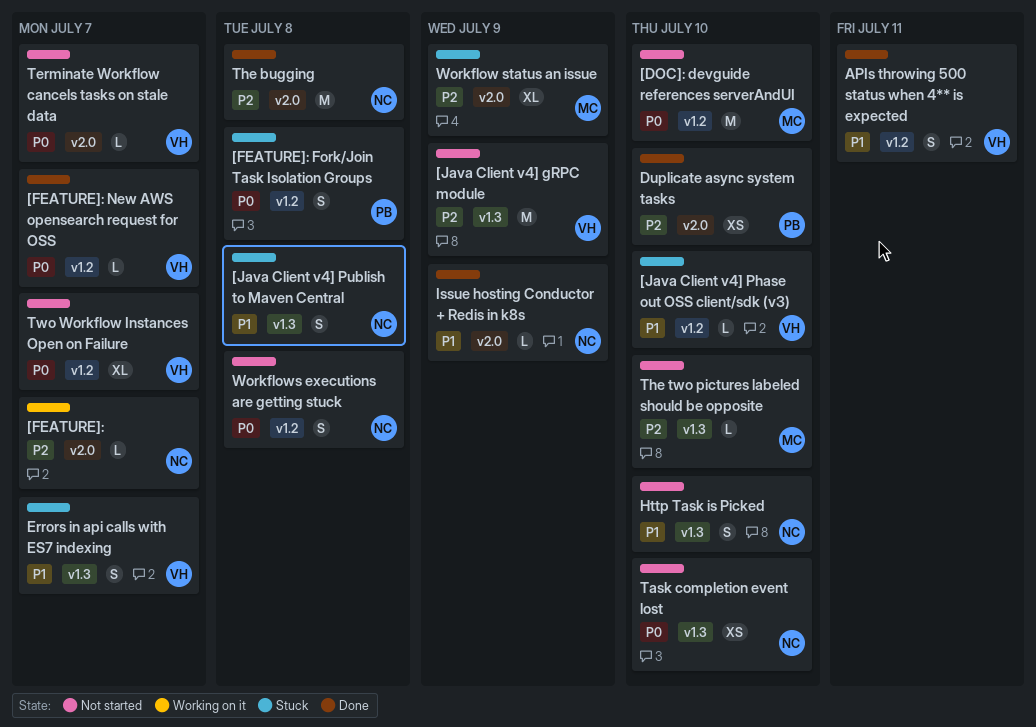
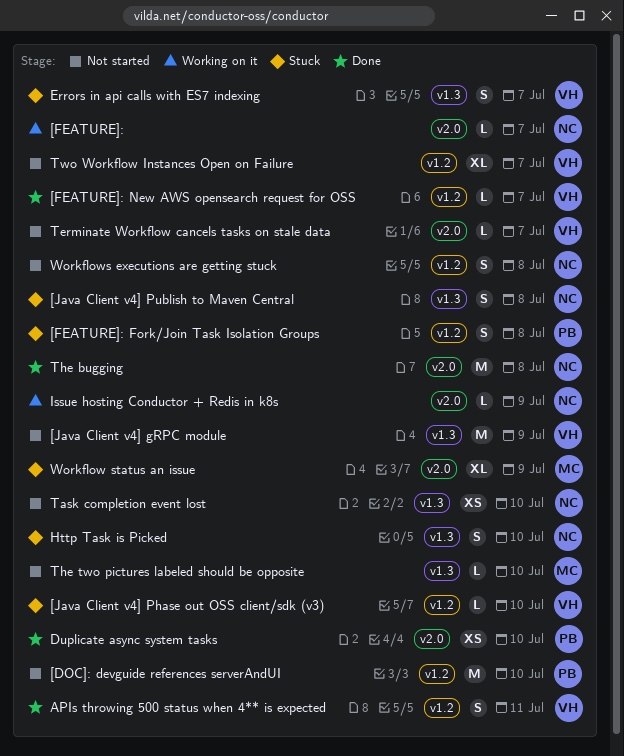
[DOC]: devguide references serverAndUI, owner: MC -> PB
Http Task is Picked, status: Not started -> Stuck
Issue hosting Conductor + Redis in k8s, status: Done -> Working on it

